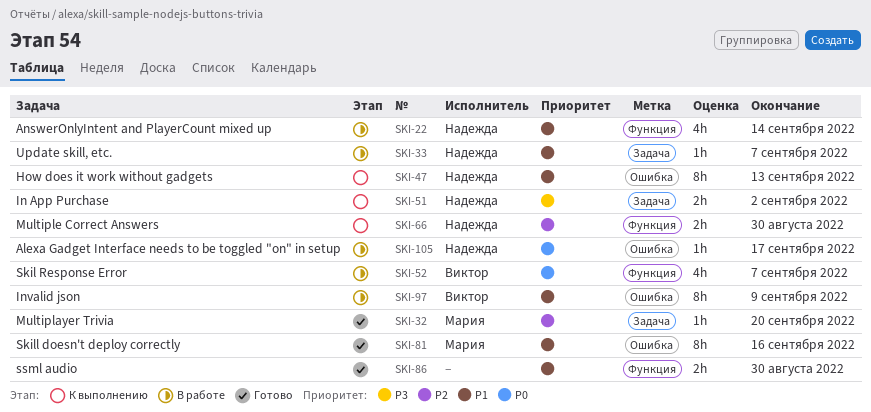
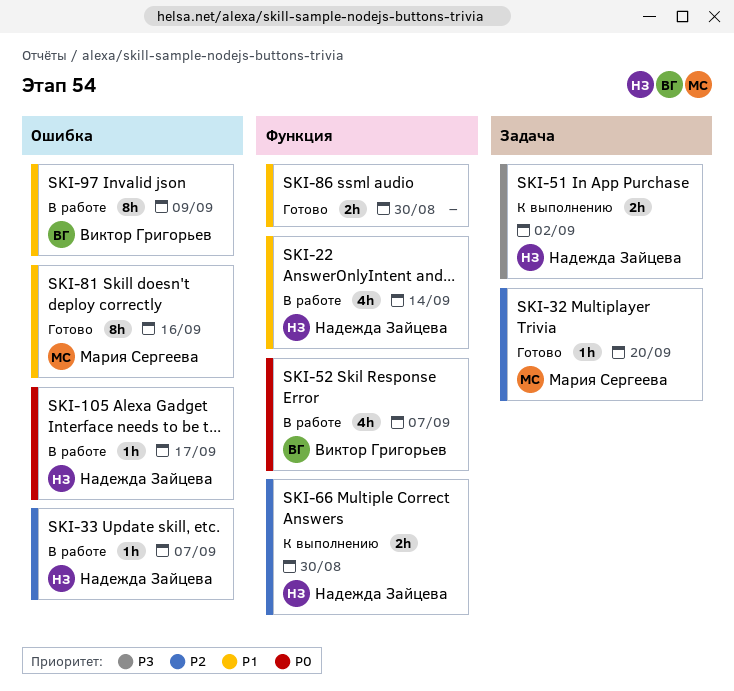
SKI-33, priority: P1 -> P2
SKI-33, label: Задача -> Ошибка
SKI-47: present -> none

